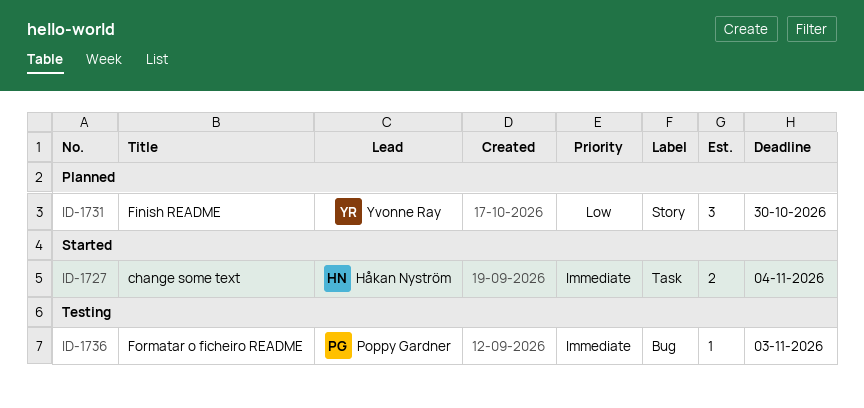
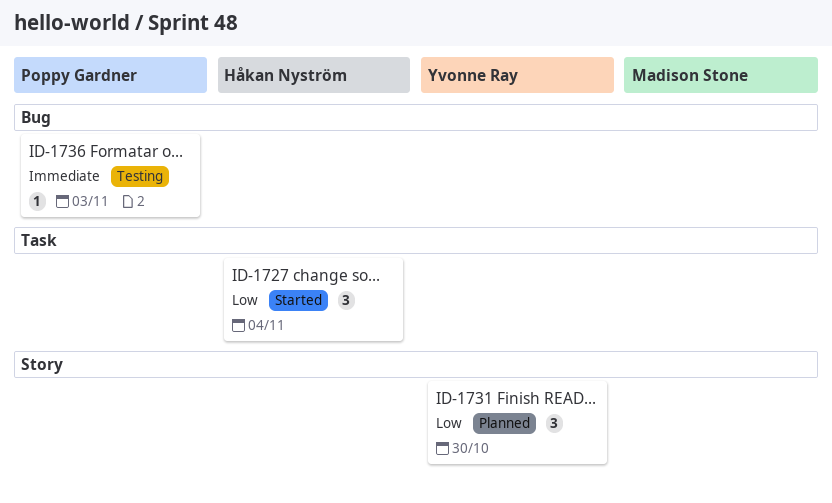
ID-1727, priority: Immediate -> Low
ID-1727, estimate: 2 -> 3

